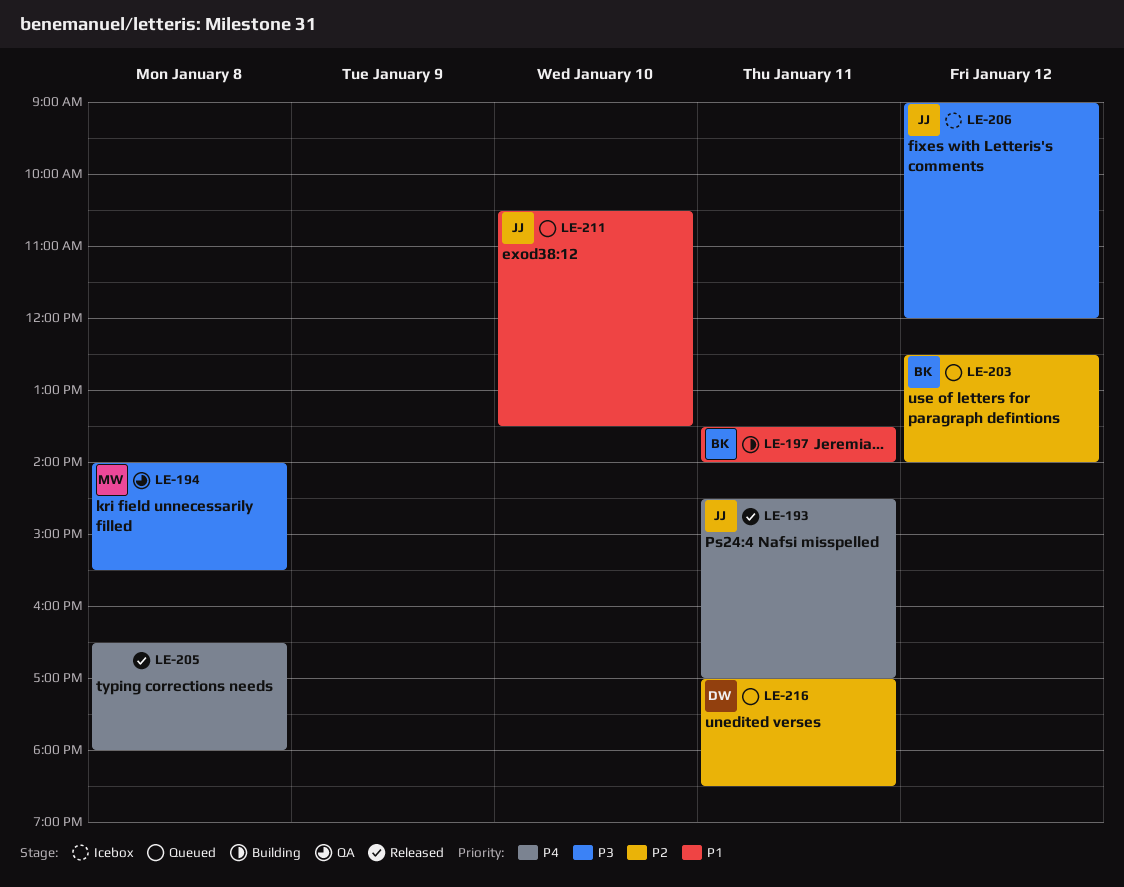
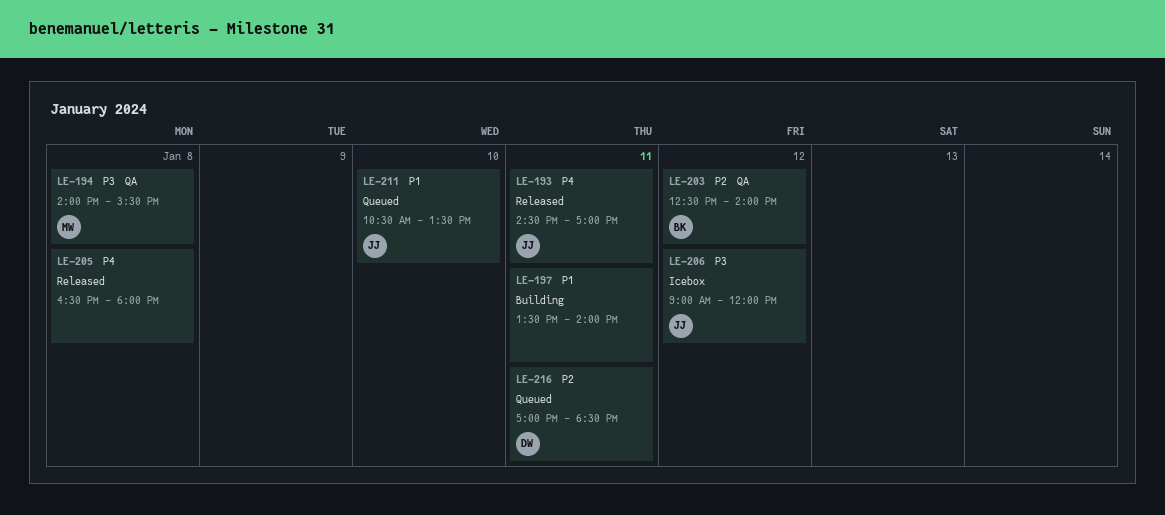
LE-197, owner: BK -> none
LE-203, status: Queued -> QA

